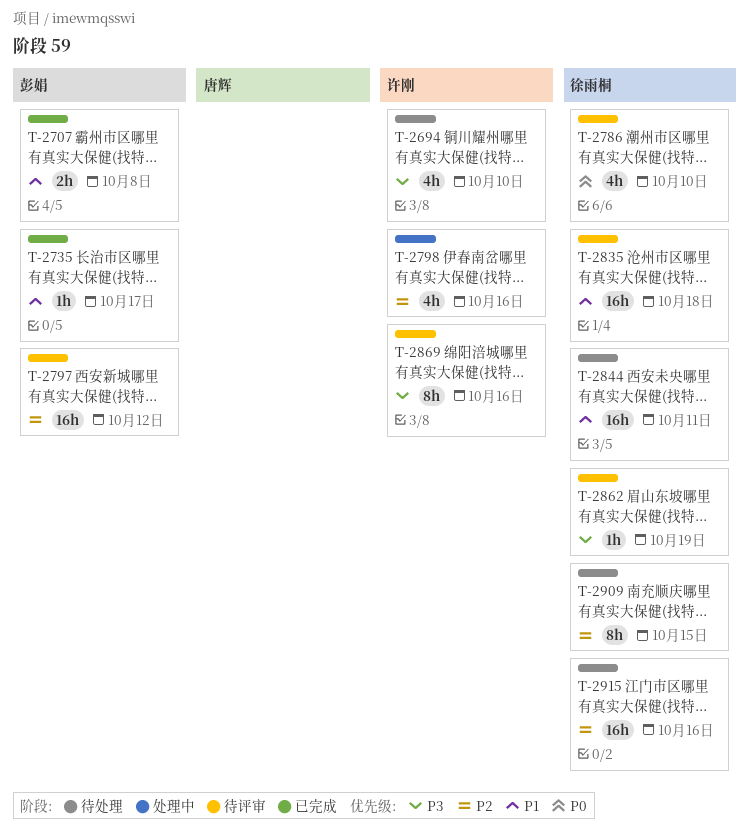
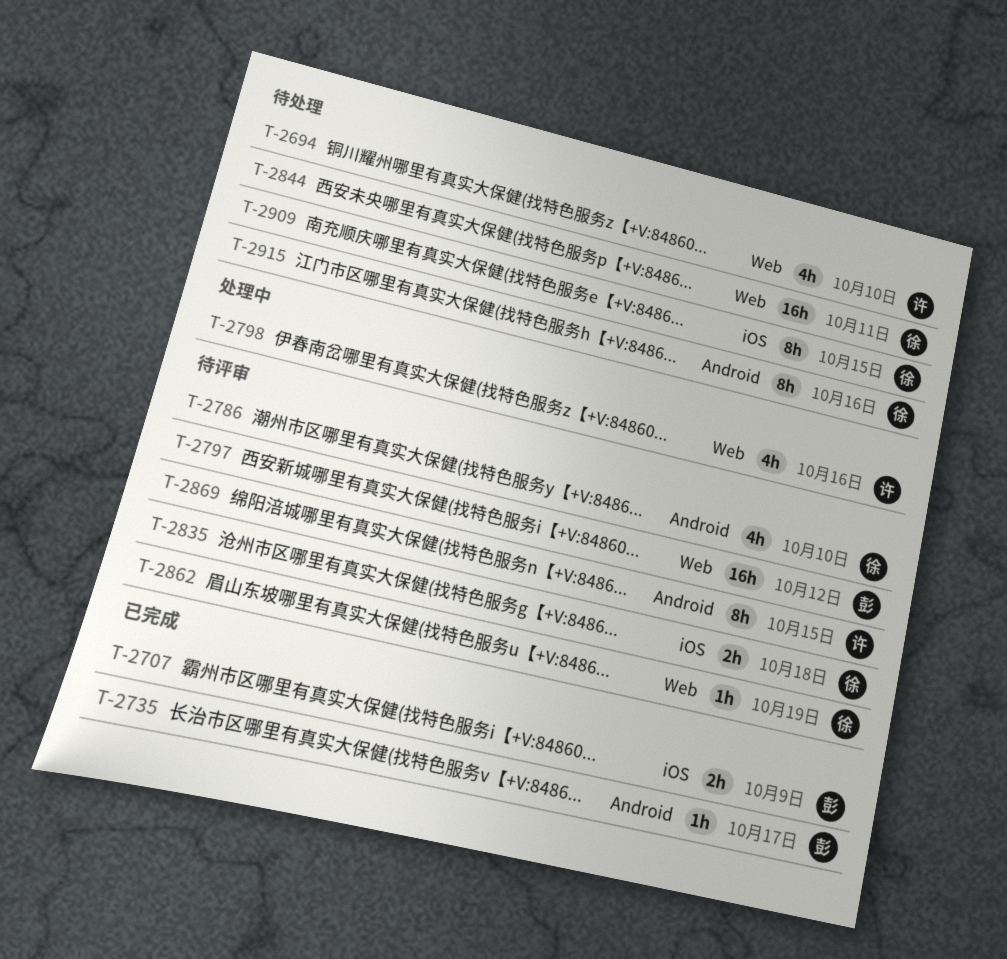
T-2707, due: Oct 8 -> Oct 9
T-2835, estimate: 16h -> 2h
T-2869, due: Oct 16 -> Oct 15
T-2915, estimate: 16h -> 8h

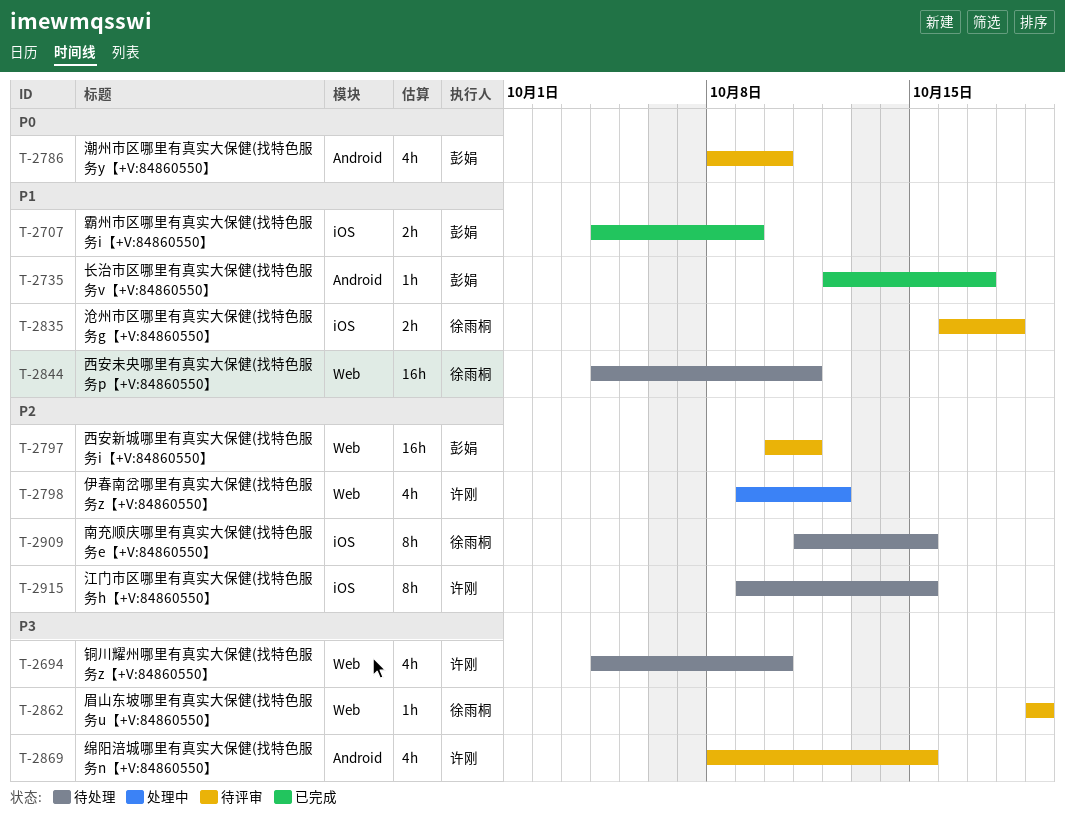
T-2786, owner: 徐雨桐 -> 彭娟
T-2797, due: Oct 12 -> Oct 11
T-2798, due: Oct 16 -> Oct 12
T-2869, estimate: 8h -> 4h
T-2915, owner: 徐雨桐 -> 许刚
T-2915, label: Android -> iOS
T-2915, due: Oct 16 -> Oct 15

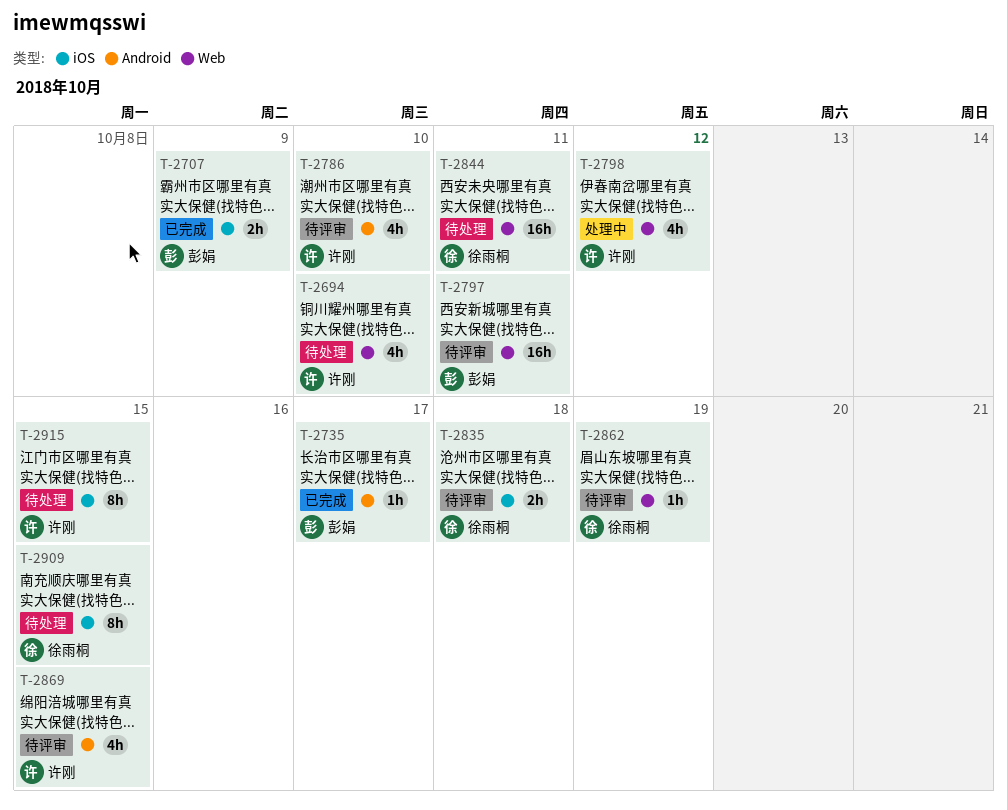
T-2786, owner: 彭娟 -> 许刚

